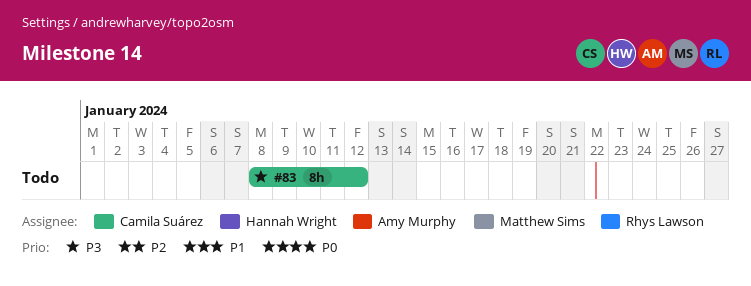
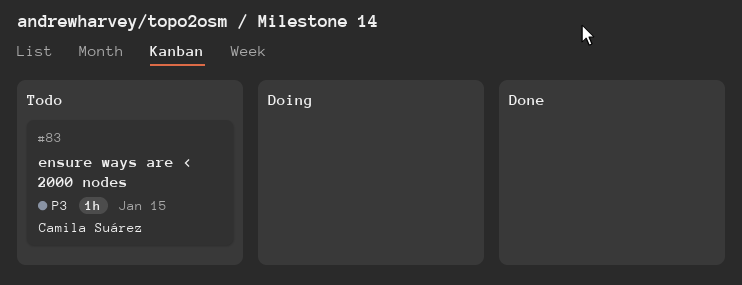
#83, estimate: 8h -> 1h
#83, due: Jan 12 -> Jan 15

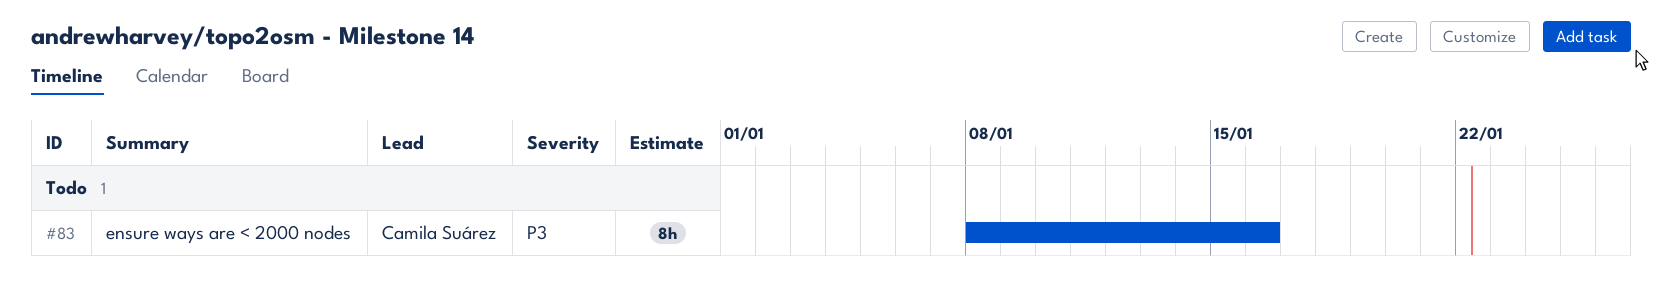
#83, estimate: 1h -> 8h
#83, due: Jan 15 -> Jan 16

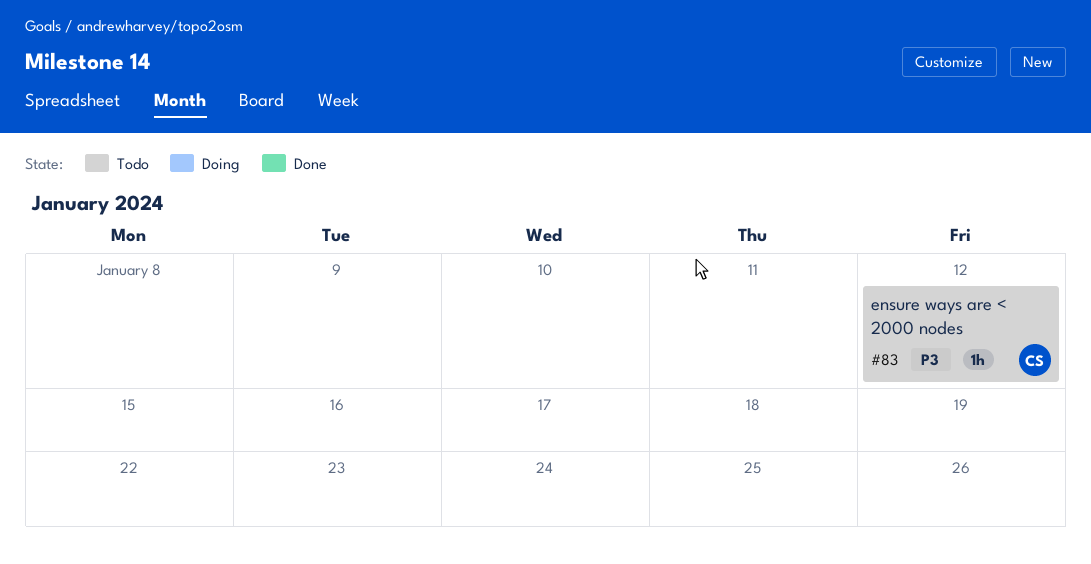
#83, estimate: 8h -> 1h
#83, due: Jan 16 -> Jan 12

